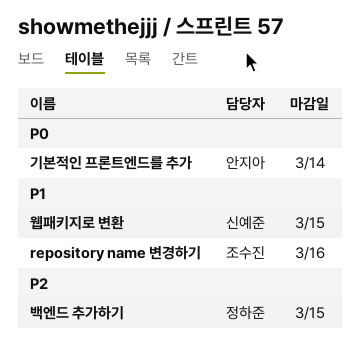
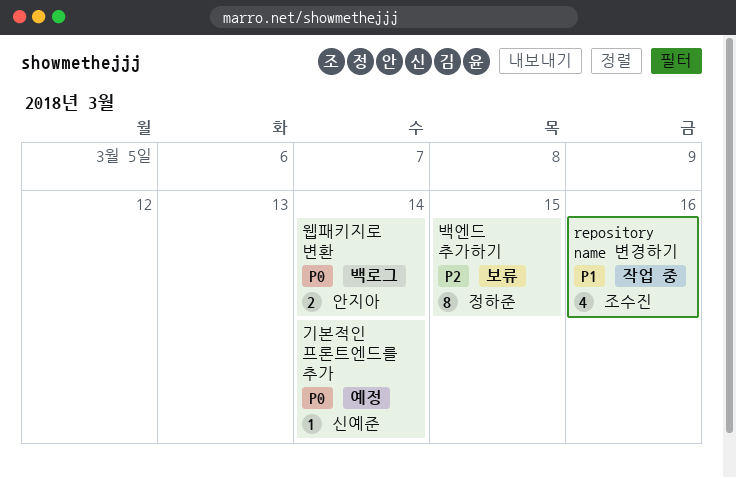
기본적인 프론트엔드를 추가, owner: 안지아 -> 신예준
웹패키지로 변환, owner: 신예준 -> 안지아
웹패키지로 변환, priority: P1 -> P0
웹패키지로 변환, due: Mar 15 -> Mar 14

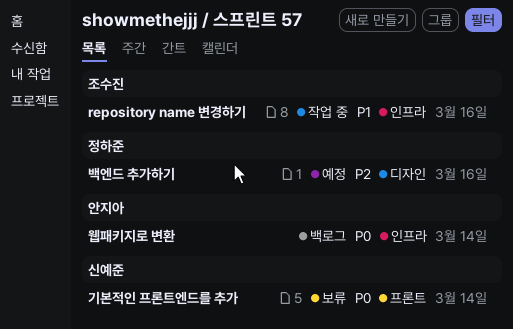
기본적인 프론트엔드를 추가, status: 예정 -> 보류
백엔드 추가하기, status: 보류 -> 예정
백엔드 추가하기, due: Mar 15 -> Mar 16

